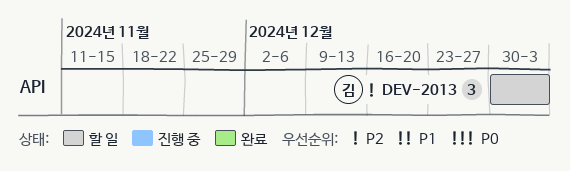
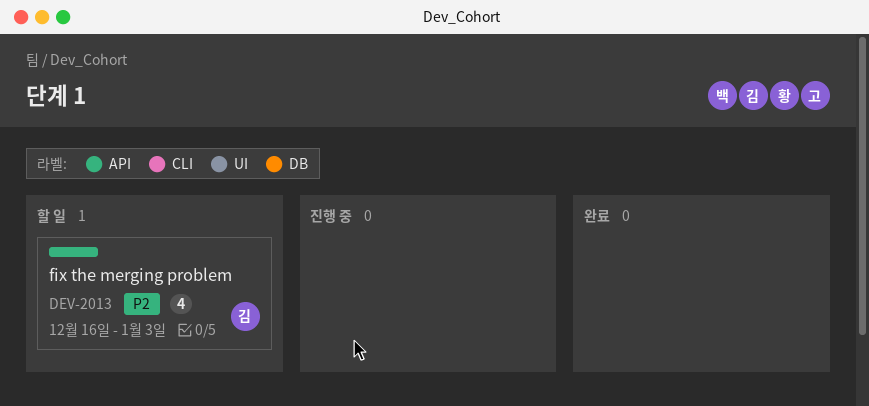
DEV-2013, estimate: 3 -> 4
DEV-2013, start: Dec 30 -> Dec 16

